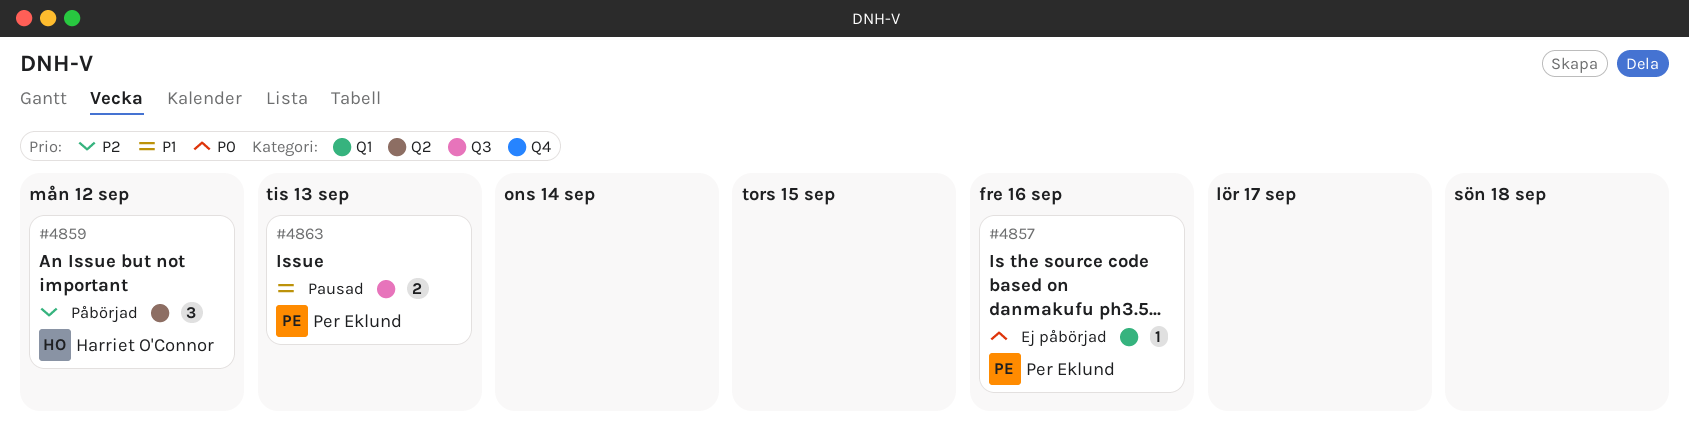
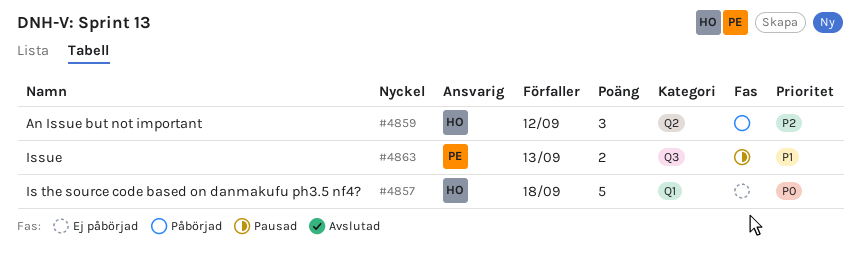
#4857, owner: Per Eklund -> Harriet O'Connor
#4857, estimate: 1 -> 5
#4857, due: Sep 16 -> Sep 18

